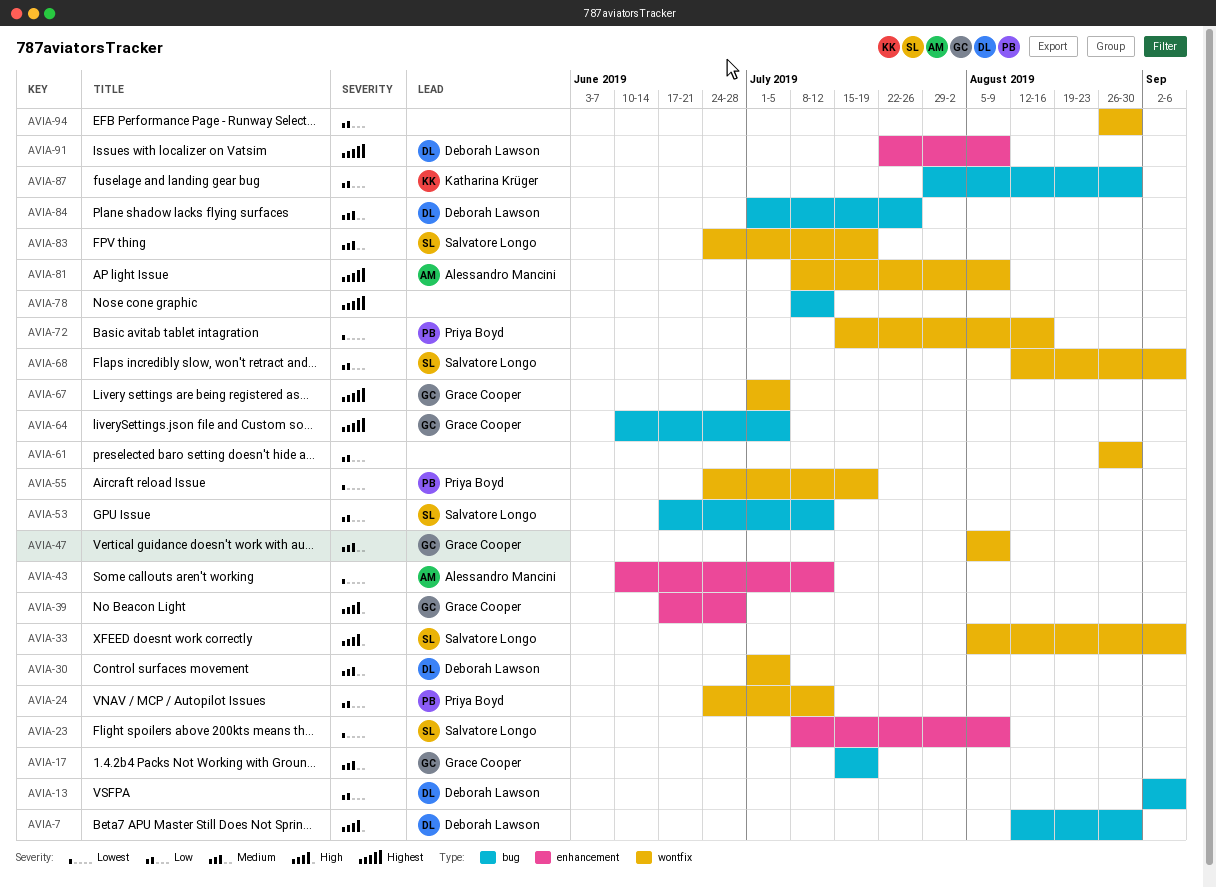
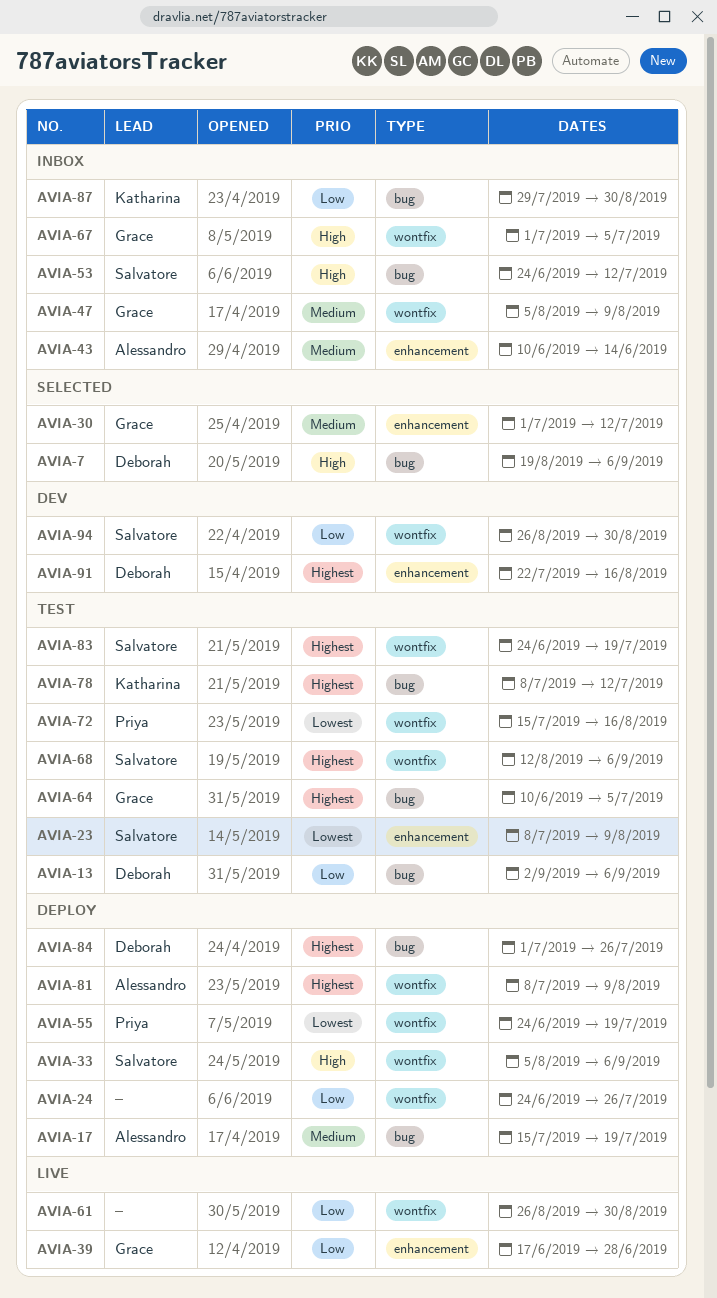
AVIA-7, start: Aug 12 -> Aug 19
AVIA-7, due: Aug 30 -> Sep 6
AVIA-17, owner: Grace Cooper -> Alessandro Mancini
AVIA-24, owner: Priya Boyd -> none
AVIA-24, due: Jul 12 -> Jul 26
AVIA-30, owner: Deborah Lawson -> Grace Cooper
AVIA-30, label: wontfix -> enhancement
AVIA-30, due: Jul 5 -> Jul 12
AVIA-39, priority: High -> Low
AVIA-43, priority: Lowest -> Medium
AVIA-43, due: Jul 12 -> Jun 14
AVIA-53, priority: Low -> High
AVIA-53, start: Jun 17 -> Jun 24
AVIA-67, priority: Highest -> High
AVIA-68, priority: Low -> Highest
AVIA-78, owner: none -> Katharina Krüger
AVIA-83, priority: Medium -> Highest
AVIA-84, priority: Medium -> Highest
AVIA-91, due: Aug 9 -> Aug 16
AVIA-94, owner: none -> Salvatore Longo

